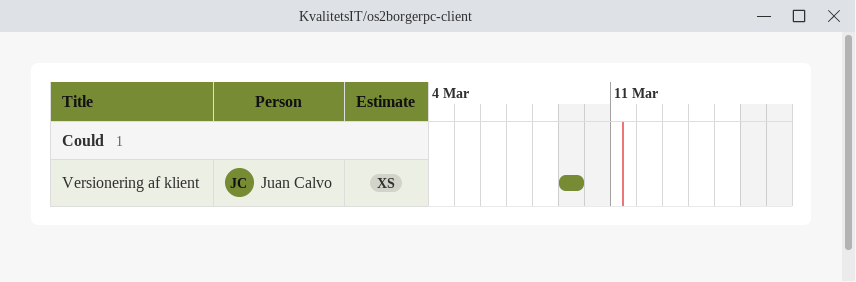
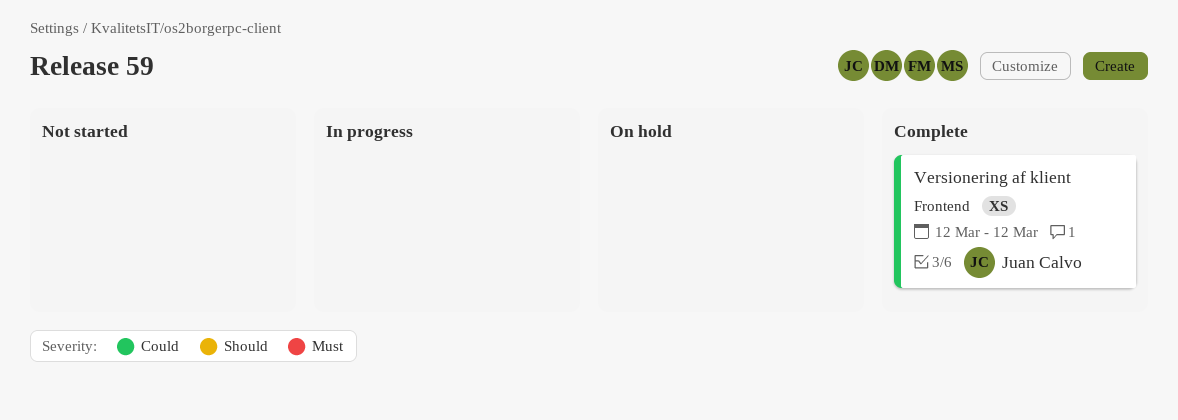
Versionering af klient, start: Mar 9 -> Mar 12
Versionering af klient, due: Mar 9 -> Mar 12

